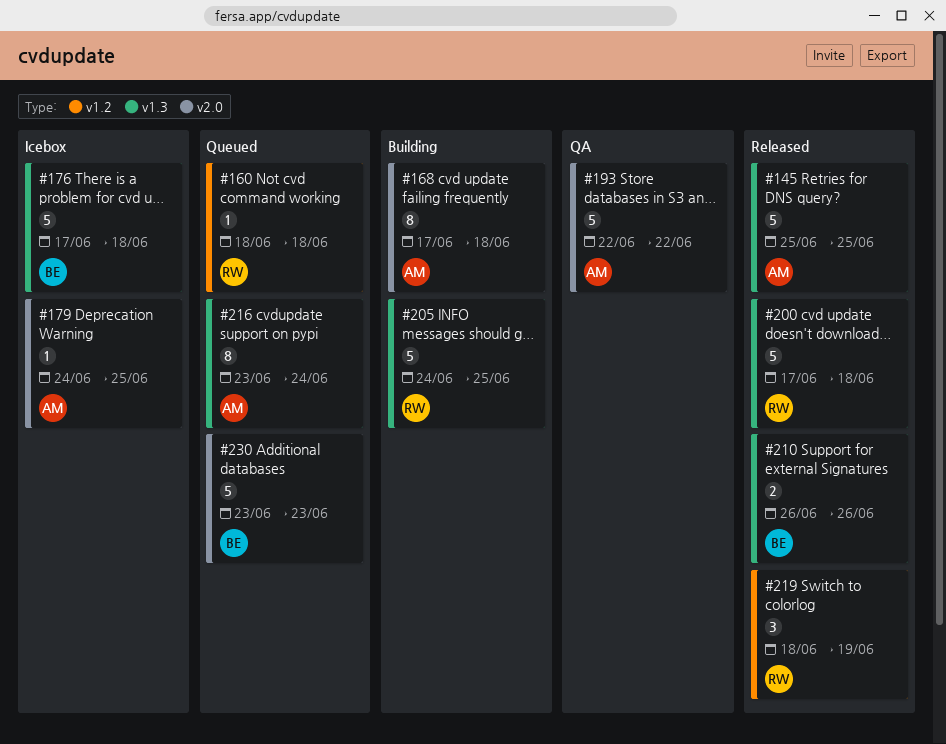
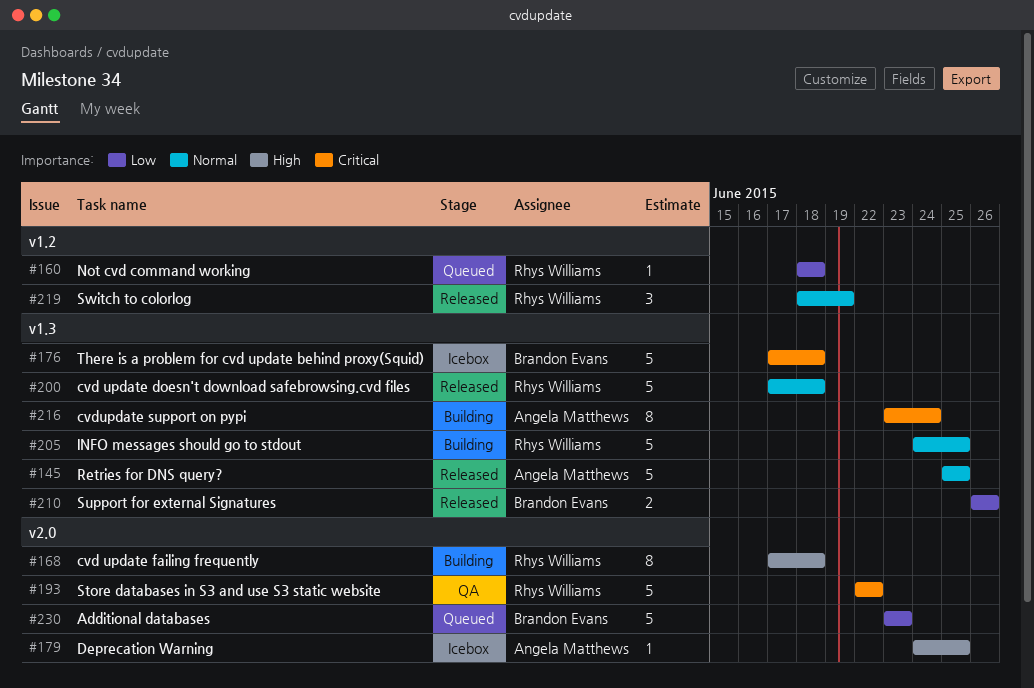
#168, owner: Angela Matthews -> Rhys Williams
#193, owner: Angela Matthews -> Rhys Williams
#216, status: Queued -> Building

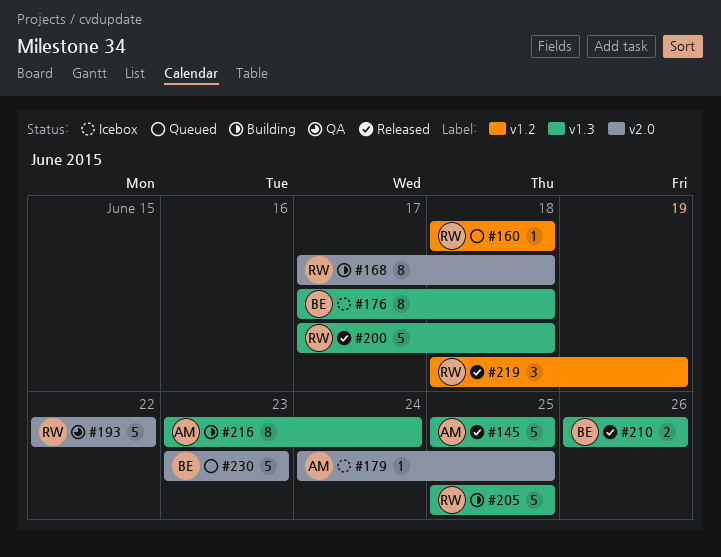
#176, estimate: 5 -> 8
#205, start: Jun 24 -> Jun 25

